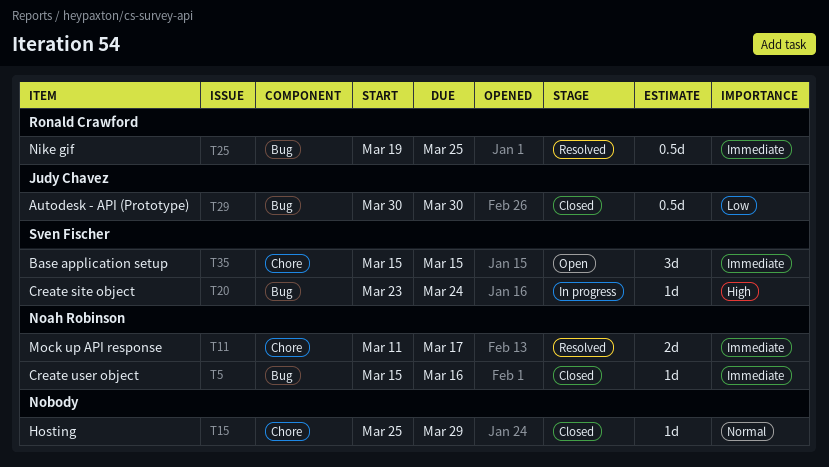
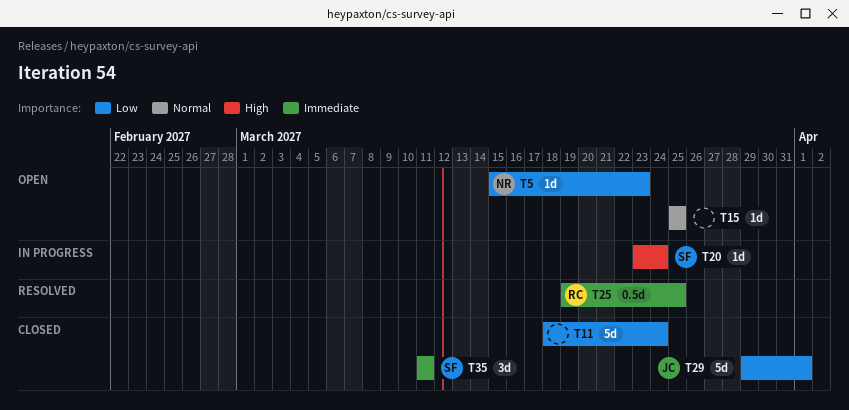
T5, status: Closed -> Open
T5, priority: Immediate -> Low
T5, due: Mar 16 -> Mar 23
T11, status: Resolved -> Closed
T11, owner: Noah Robinson -> none
T11, priority: Immediate -> Low
T11, estimate: 2d -> 5d
T11, start: Mar 11 -> Mar 18
T11, due: Mar 17 -> Mar 24
T15, status: Closed -> Open
T15, due: Mar 29 -> Mar 25
T29, estimate: 0.5d -> 5d
T29, start: Mar 30 -> Mar 29
T29, due: Mar 30 -> Apr 1
T35, status: Open -> Closed
T35, start: Mar 15 -> Mar 11
T35, due: Mar 15 -> Mar 11

